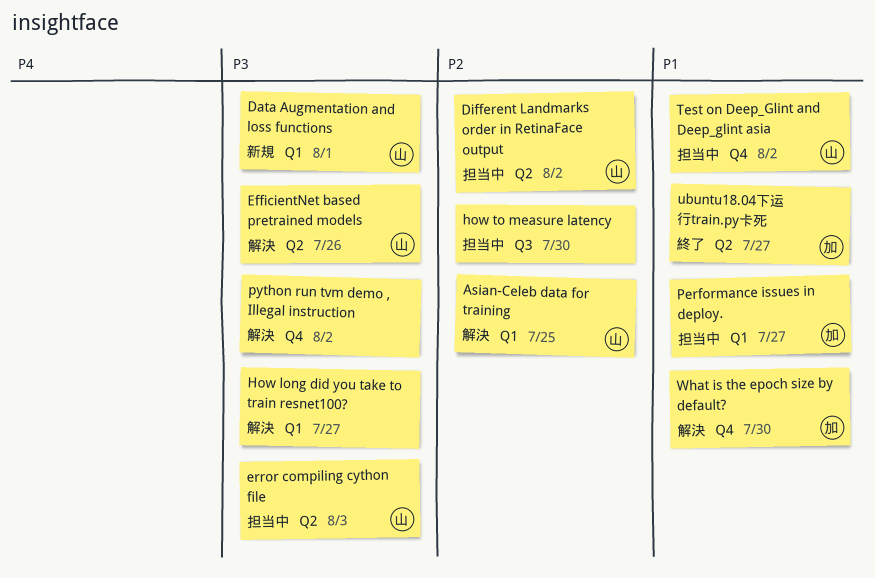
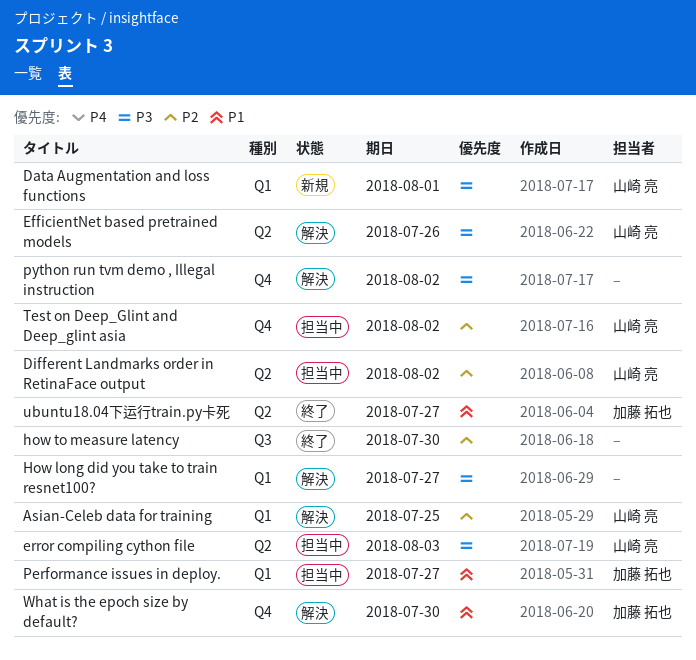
how to measure latency, status: 担当中 -> 終了
Test on Deep_Glint and Deep_glint asia, priority: P1 -> P2

